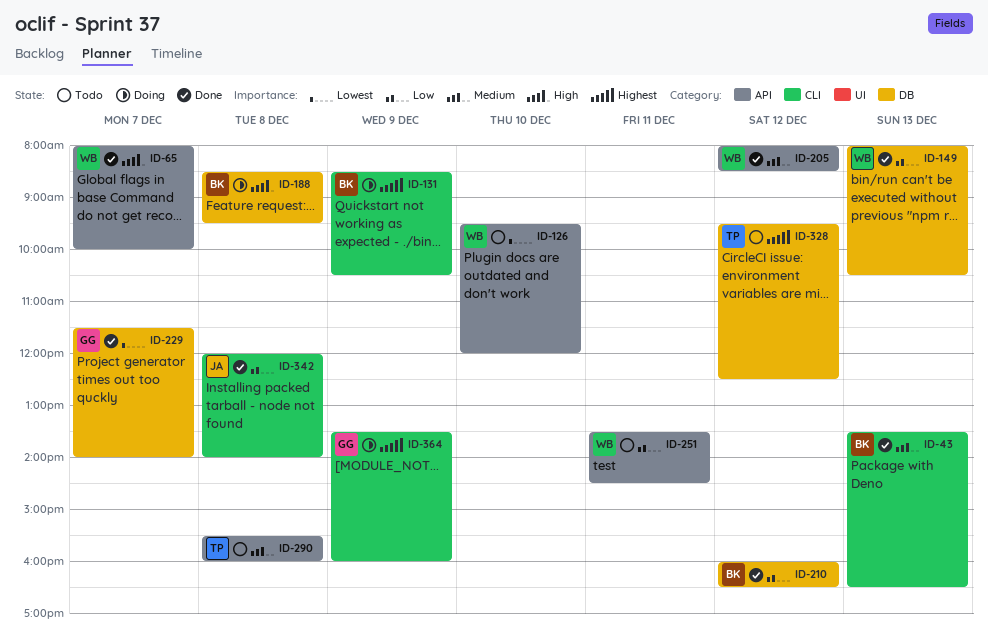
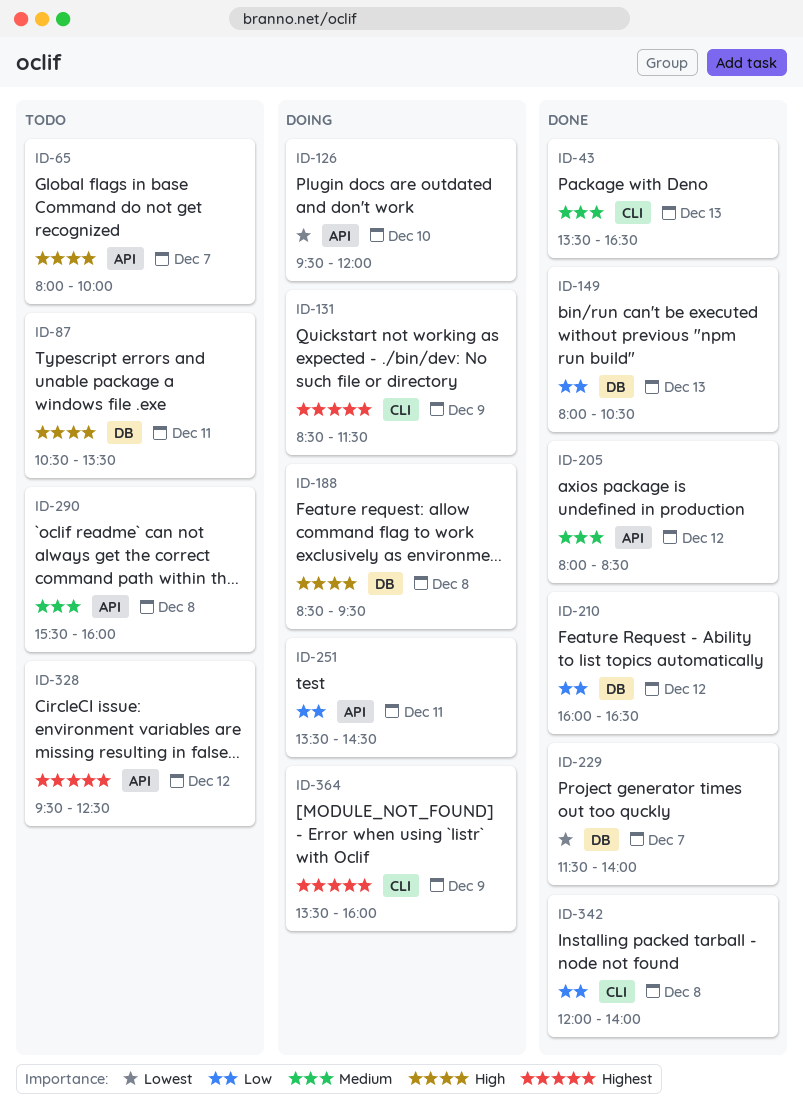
ID-65, status: Done -> Todo
ID-87: none -> present
ID-126, status: Todo -> Doing
ID-131, ends: 10:30 -> 11:30
ID-251, status: Todo -> Doing
ID-328, label: DB -> API

